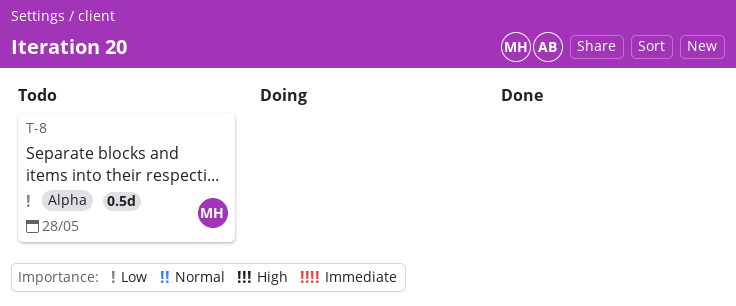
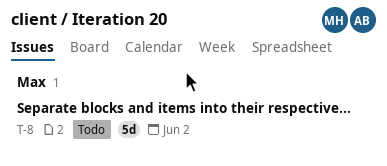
T-8, estimate: 0.5d -> 5d
T-8, due: May 28 -> Jun 2

